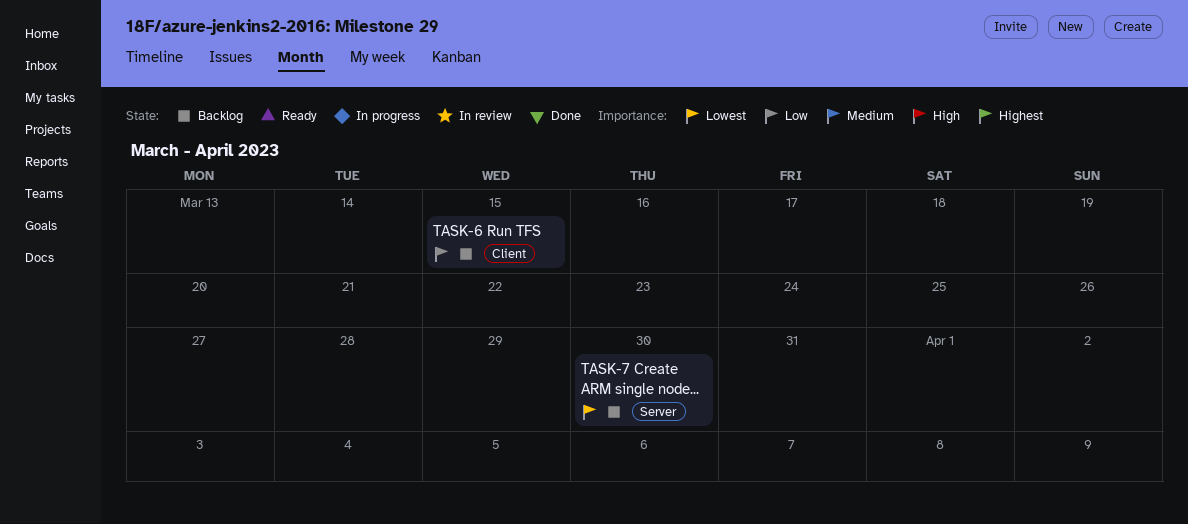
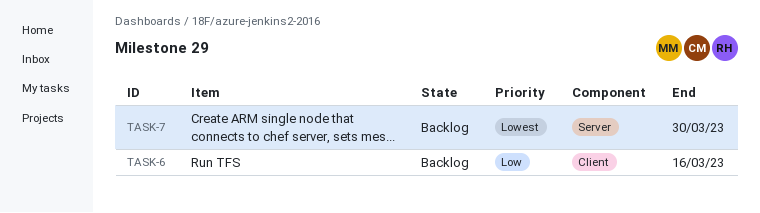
TASK-6, due: Mar 15 -> Mar 16

